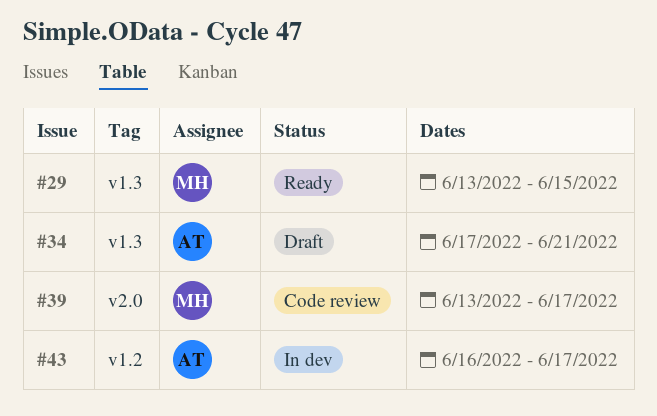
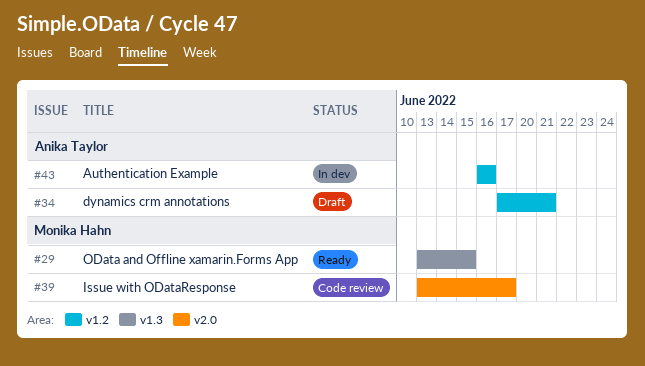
#34, label: v1.3 -> v1.2
#43, due: Jun 17 -> Jun 16

